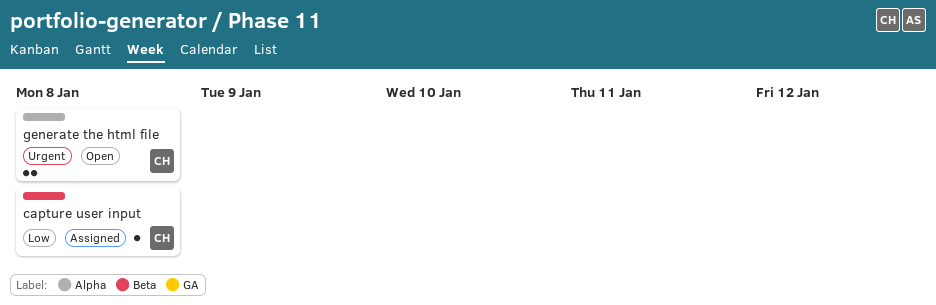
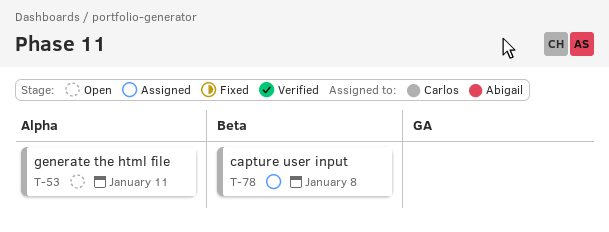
generate the html file, due: Jan 8 -> Jan 11

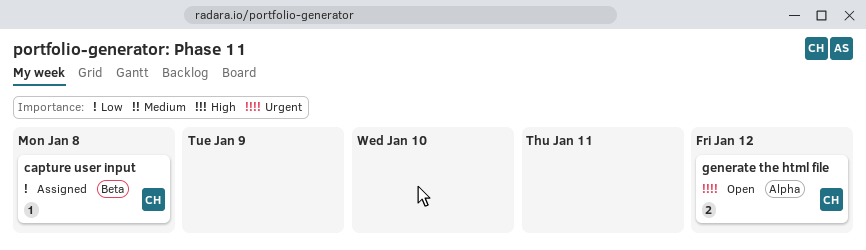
generate the html file, due: Jan 11 -> Jan 12

